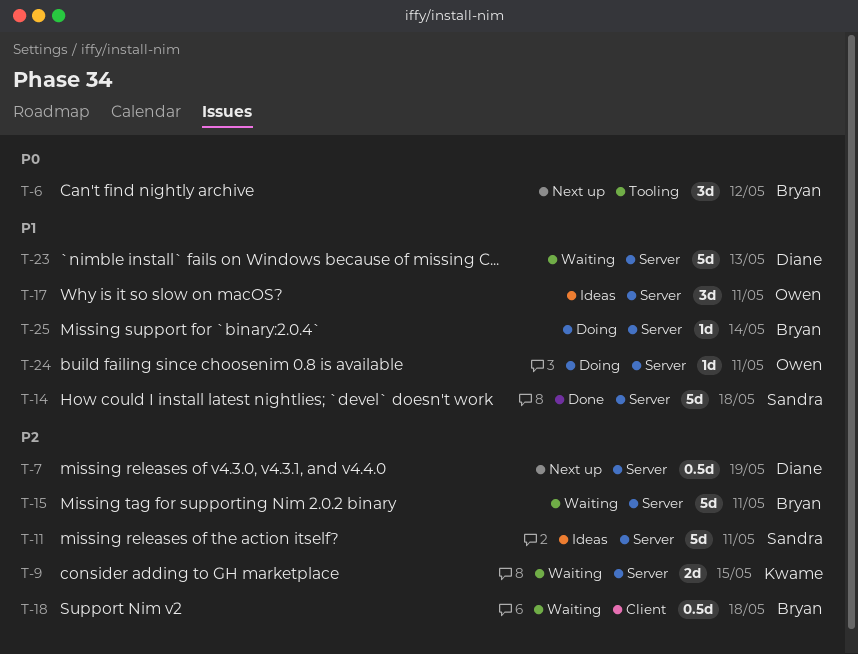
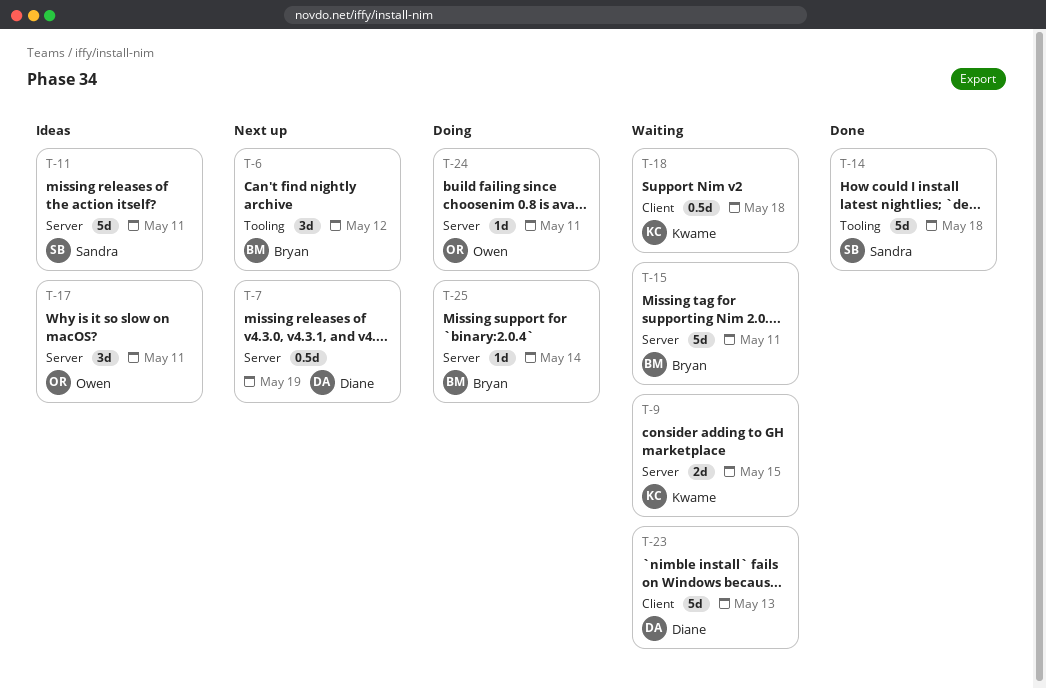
T-14, label: Server -> Tooling
T-18, owner: Bryan -> Kwame
T-23, label: Server -> Client

